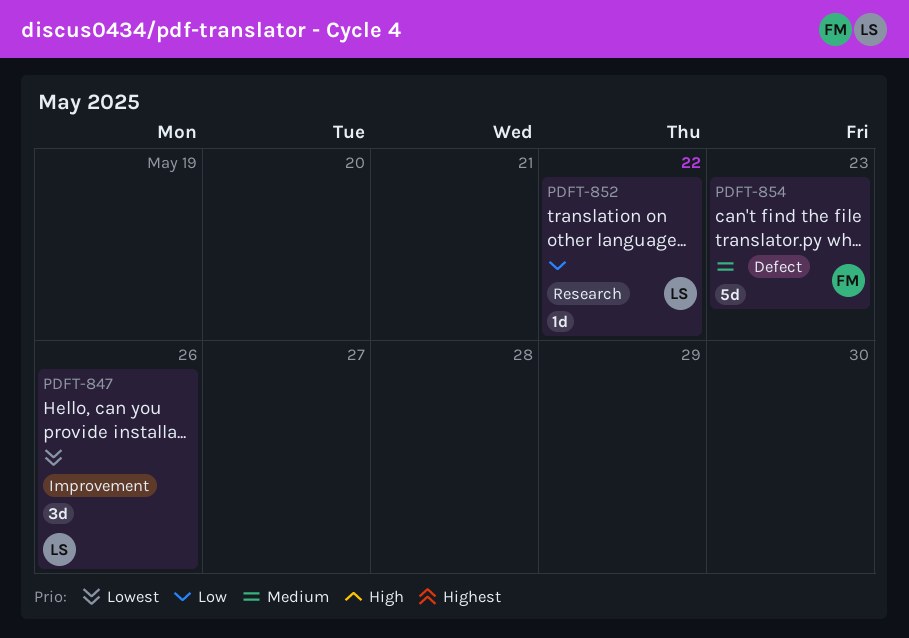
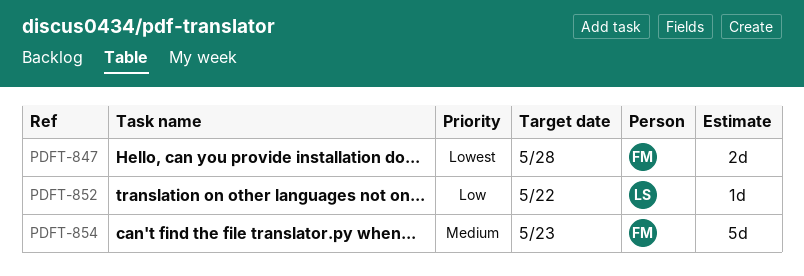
PDFT-847, owner: LS -> FM
PDFT-847, estimate: 3d -> 2d
PDFT-847, due: May 26 -> May 28

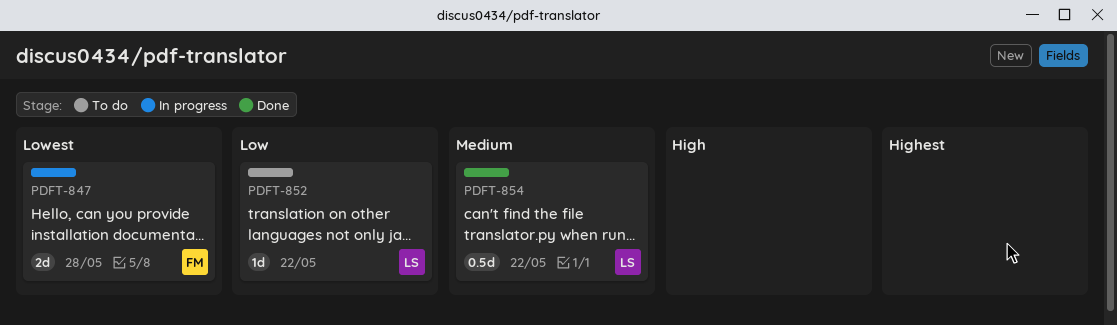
PDFT-854, owner: FM -> LS
PDFT-854, estimate: 5d -> 0.5d
PDFT-854, due: May 23 -> May 22

